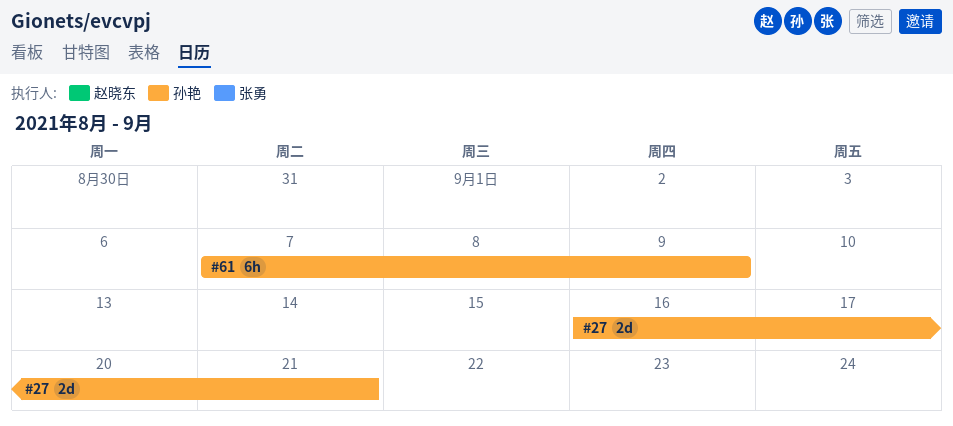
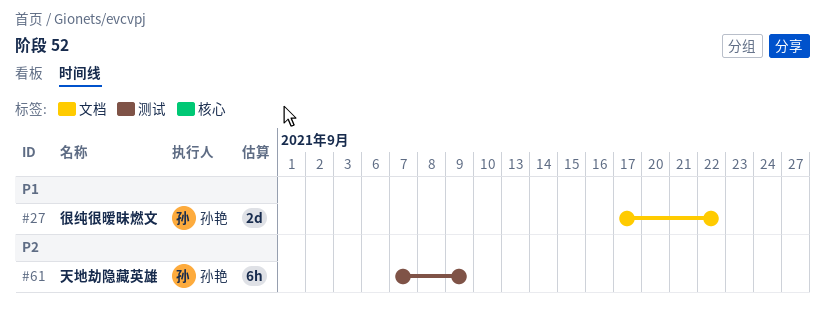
#27, start: Sep 16 -> Sep 17
#27, due: Sep 21 -> Sep 22

